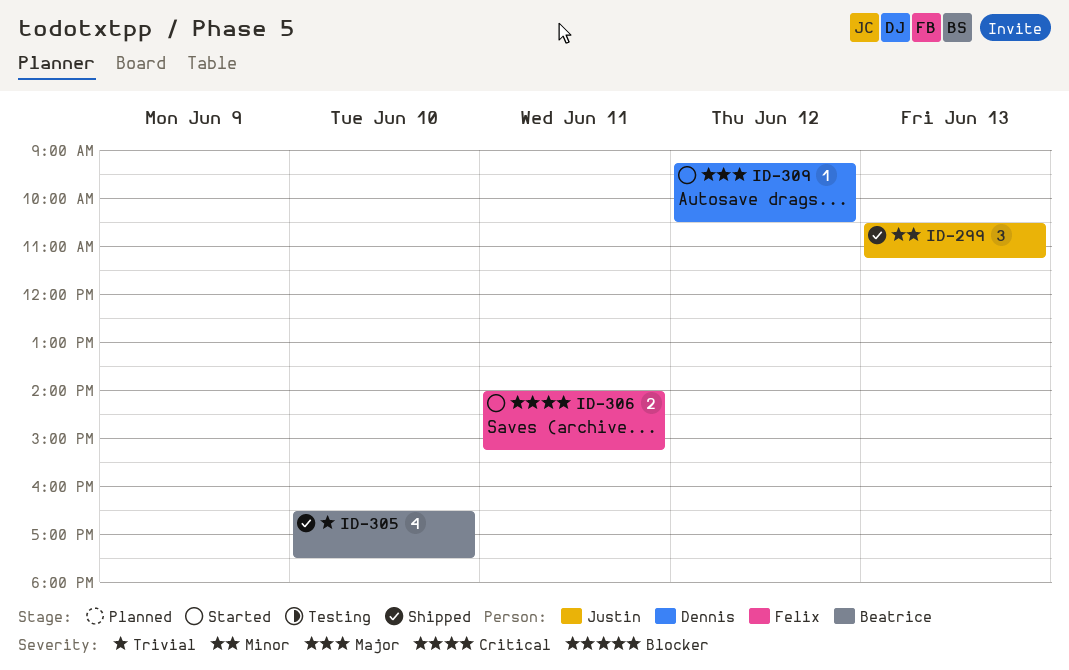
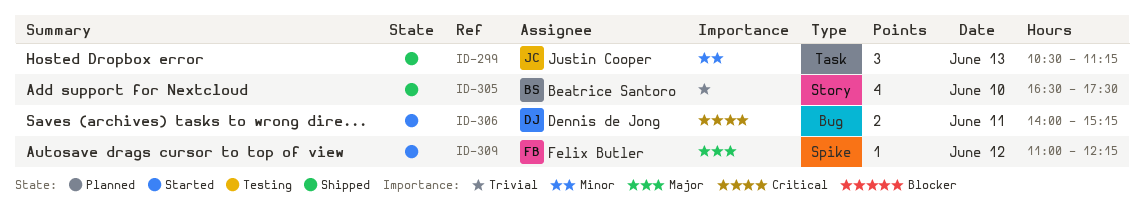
ID-306, owner: Felix Butler -> Dennis de Jong
ID-309, owner: Dennis de Jong -> Felix Butler
ID-309, begins: 09:15 -> 11:00
ID-309, ends: 10:30 -> 12:15

